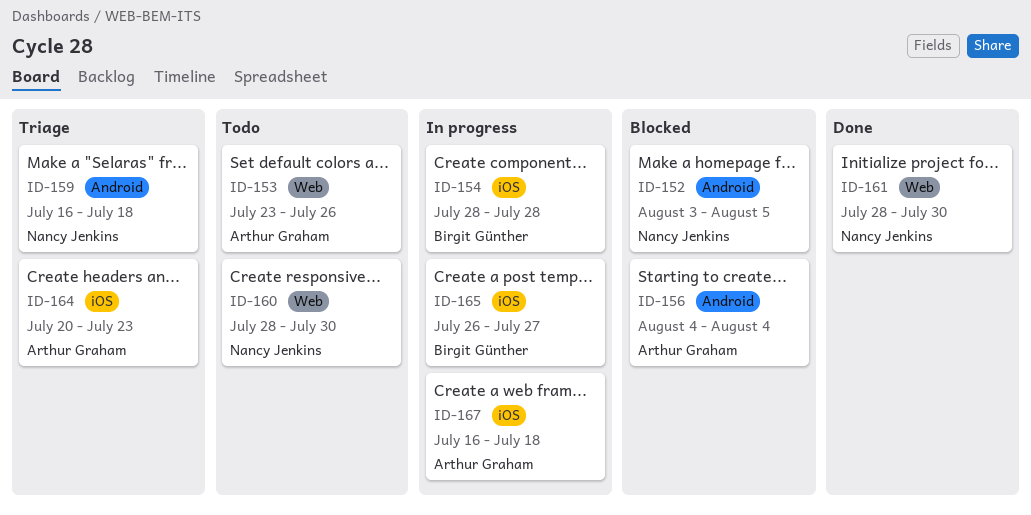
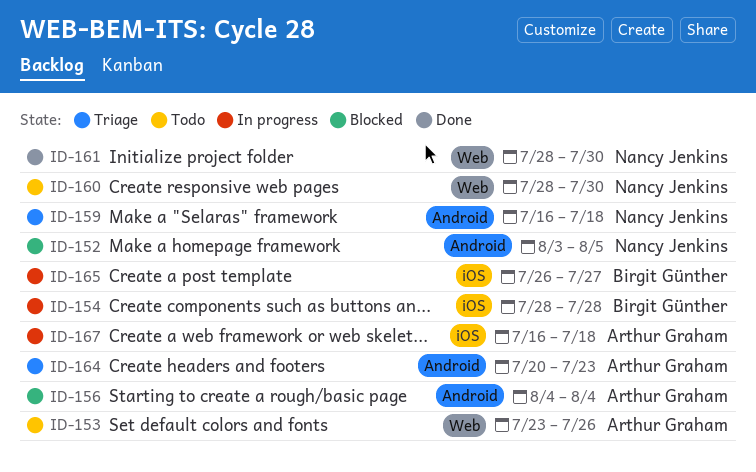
ID-164, label: iOS -> Android

